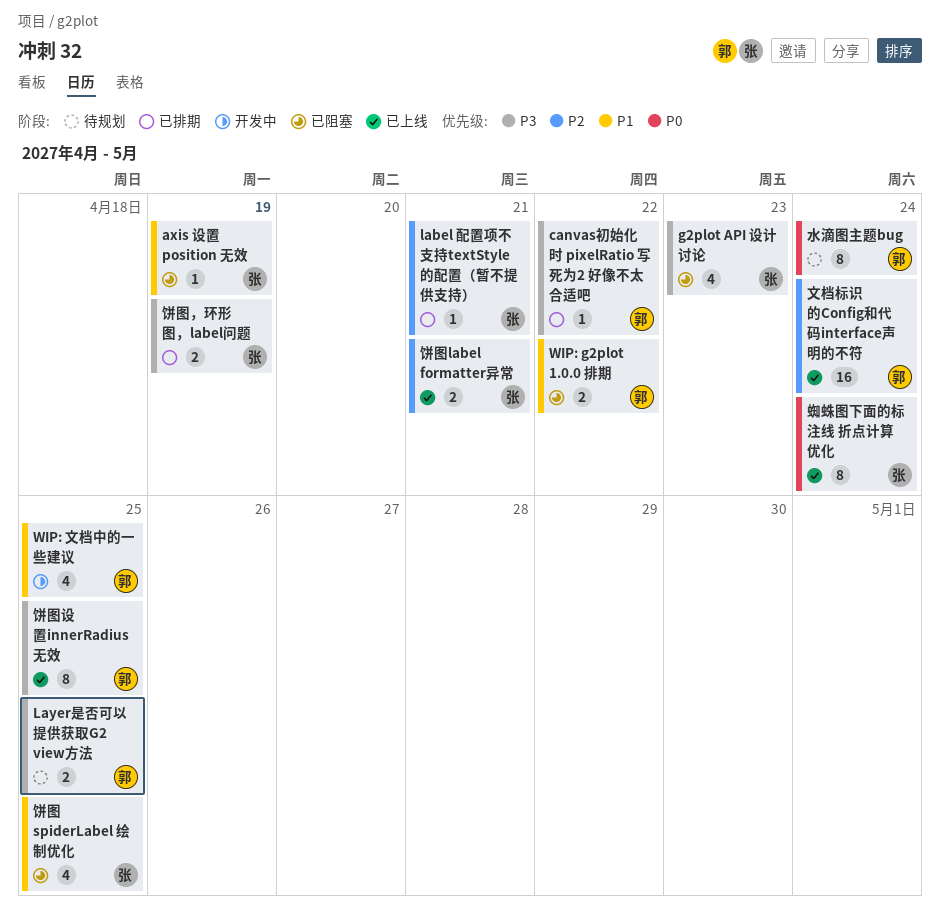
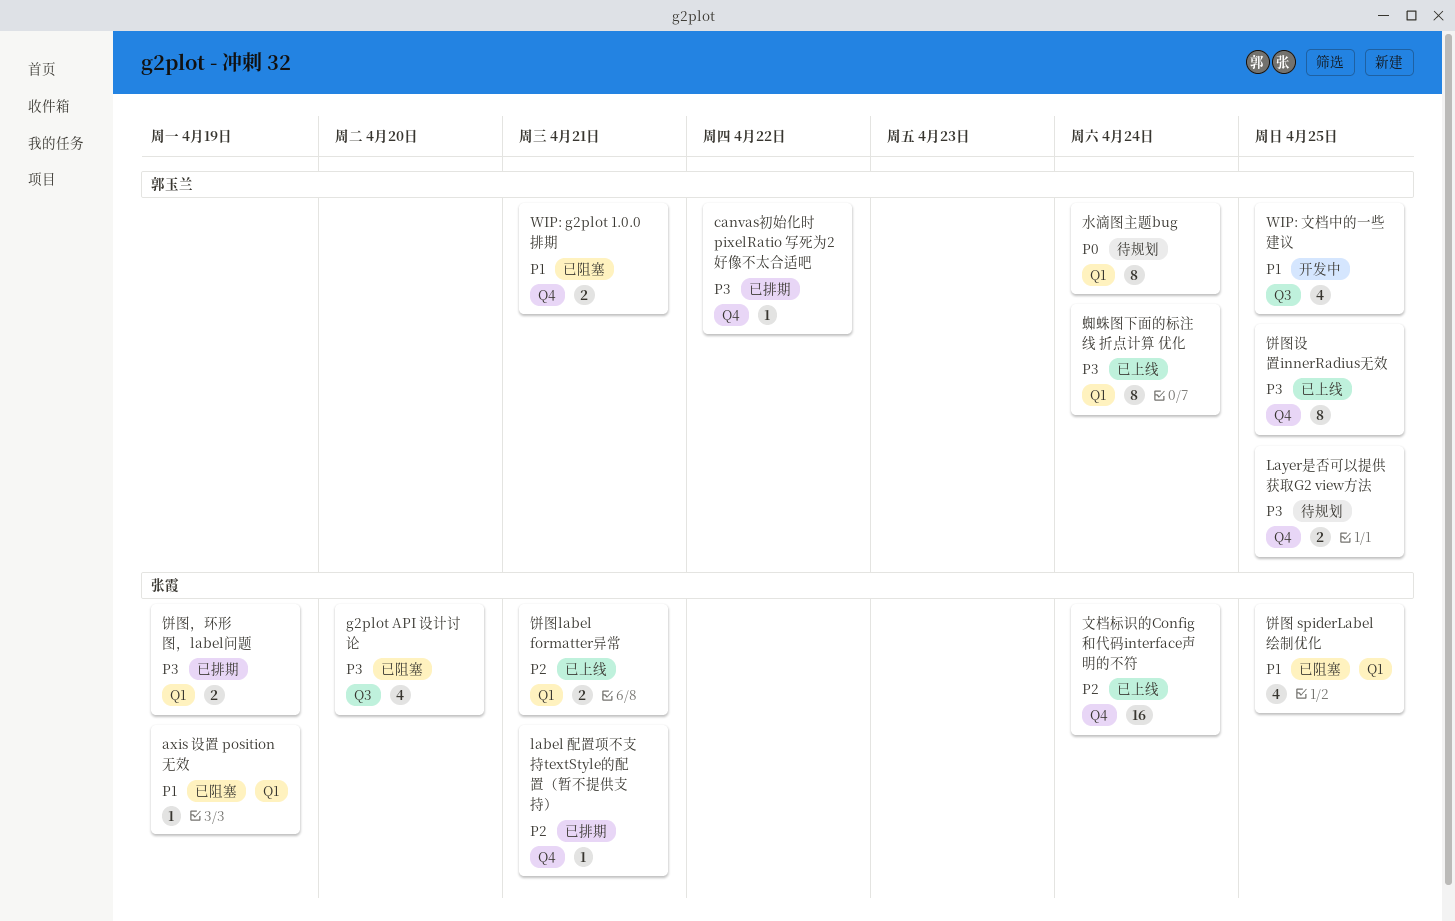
g2plot API 设计讨论, due: Apr 23 -> Apr 20
WIP: g2plot 1.0.0 排期, due: Apr 22 -> Apr 21
文档标识的Config和代码interface声明的不符, owner: 郭玉兰 -> 张霞
蜘蛛图下面的标注线 折点计算 优化, owner: 张霞 -> 郭玉兰
蜘蛛图下面的标注线 折点计算 优化, priority: P0 -> P3

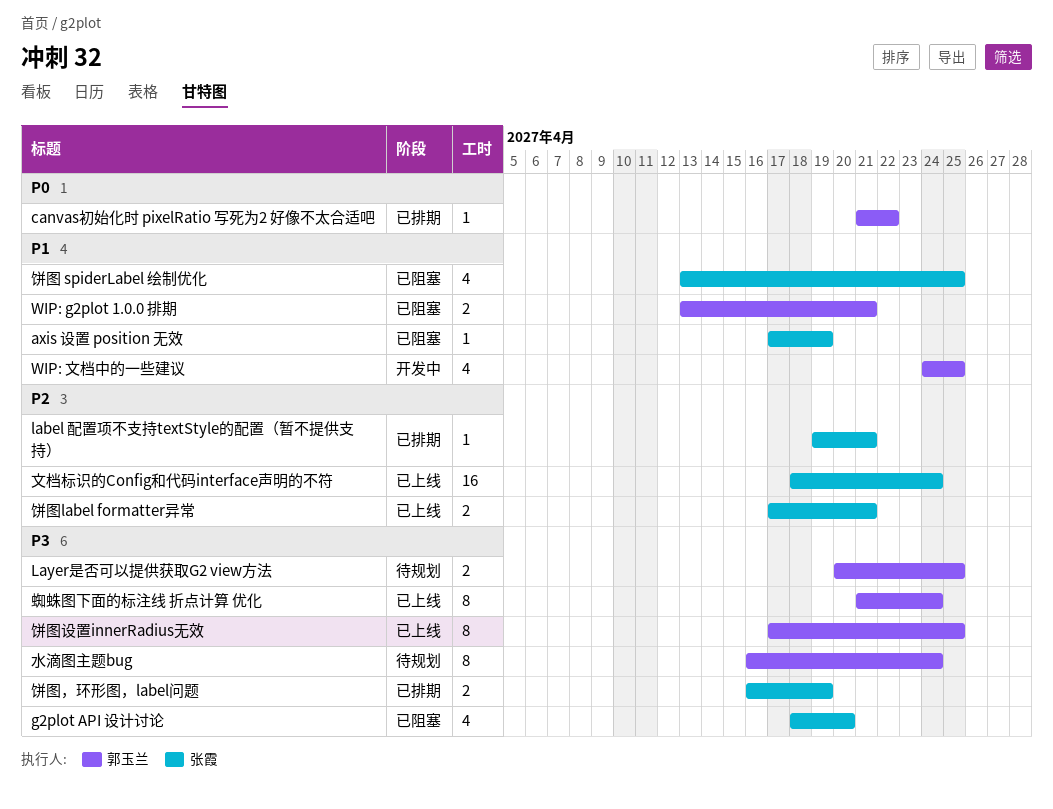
canvas初始化时 pixelRatio 写死为2 好像不太合适吧, priority: P3 -> P0
水滴图主题bug, priority: P0 -> P3

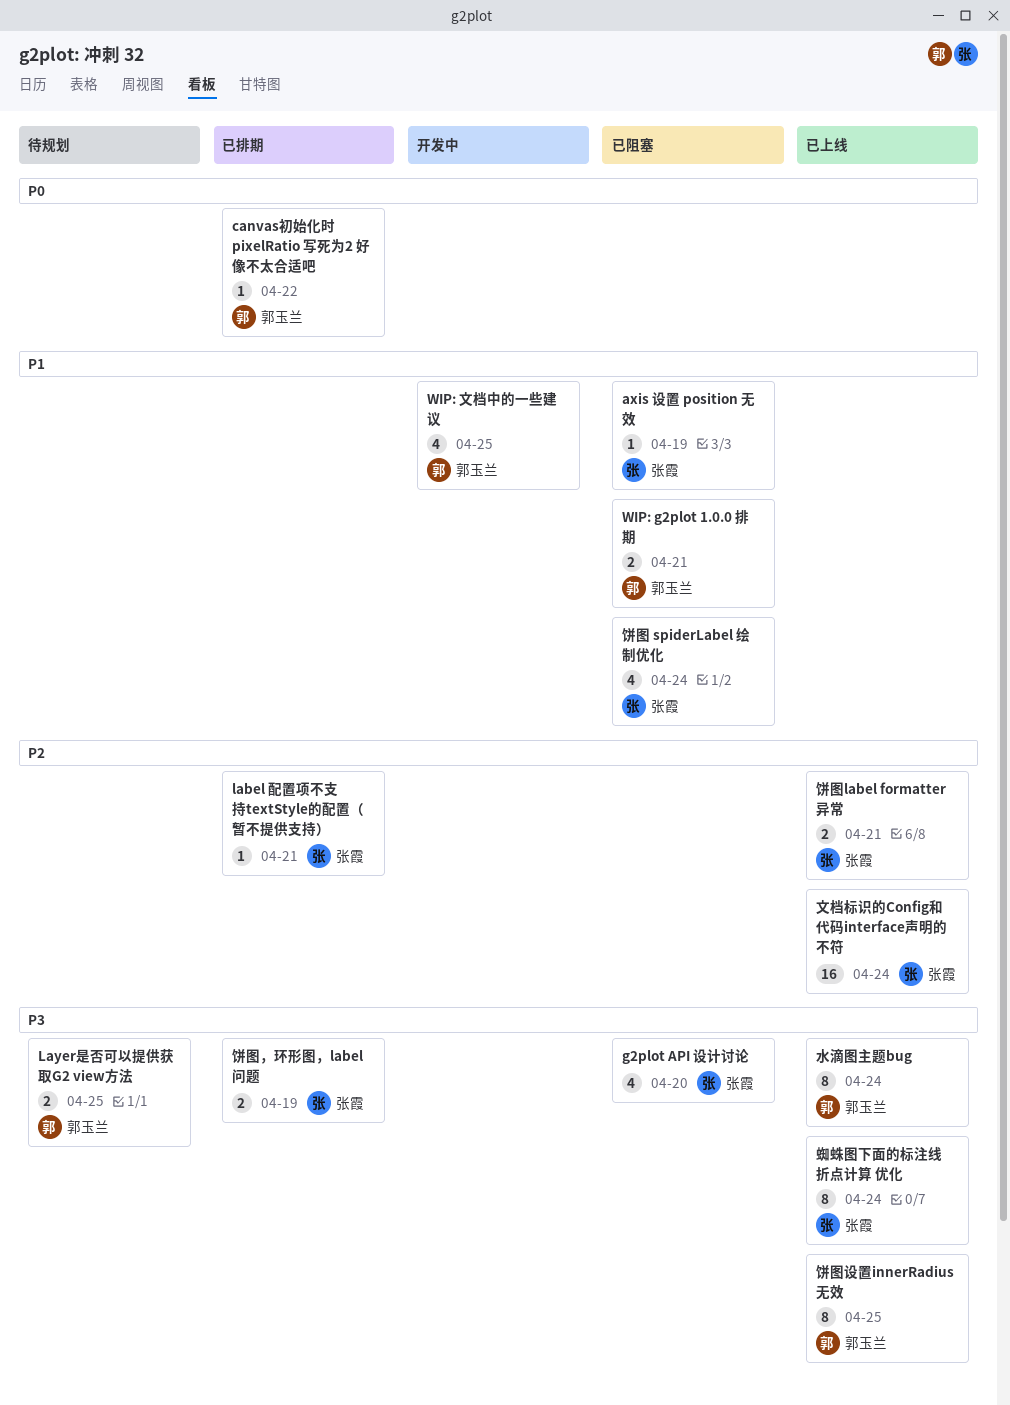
水滴图主题bug, status: 待规划 -> 已上线
蜘蛛图下面的标注线 折点计算 优化, owner: 郭玉兰 -> 张霞
饼图 spiderLabel 绘制优化, due: Apr 25 -> Apr 24

